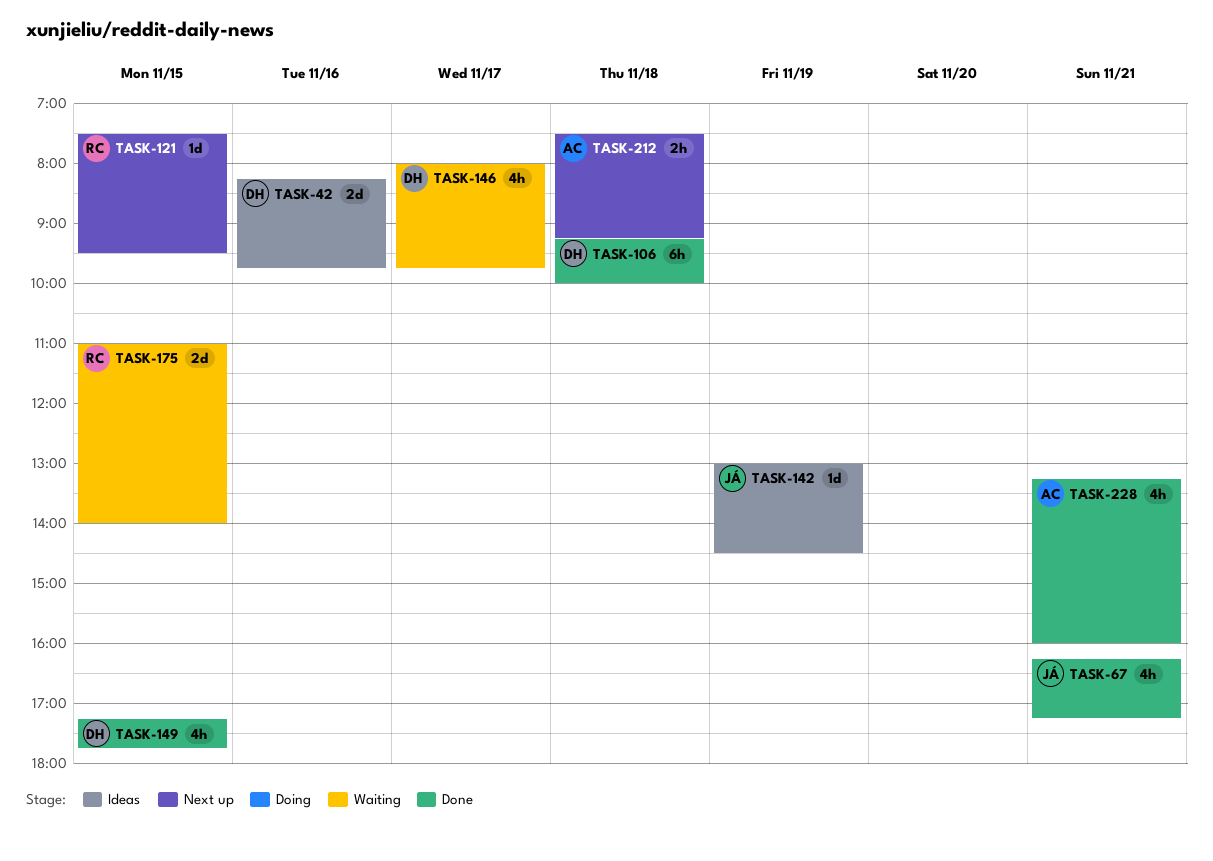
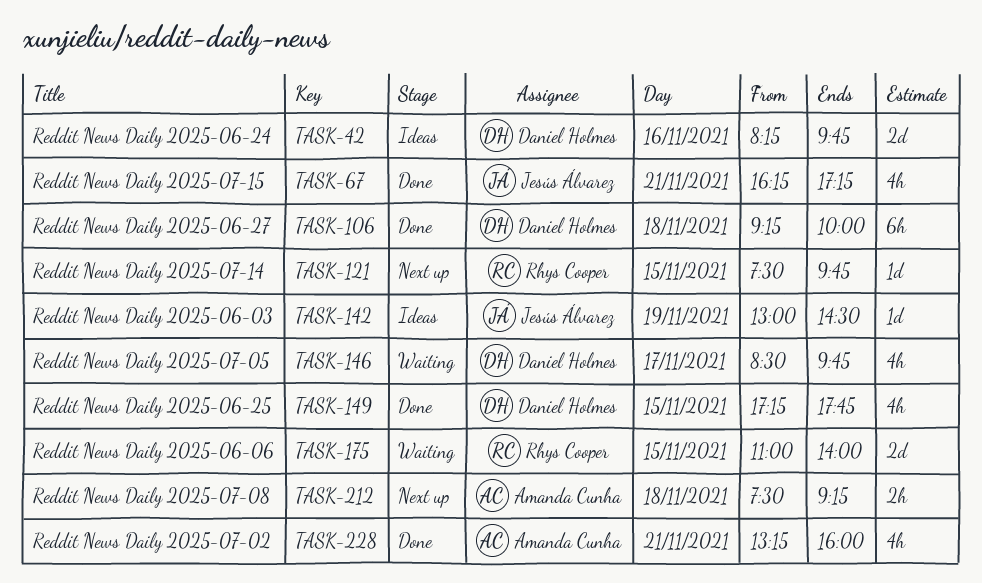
TASK-121, ends: 09:30 -> 09:45
TASK-146, begins: 08:00 -> 08:30

